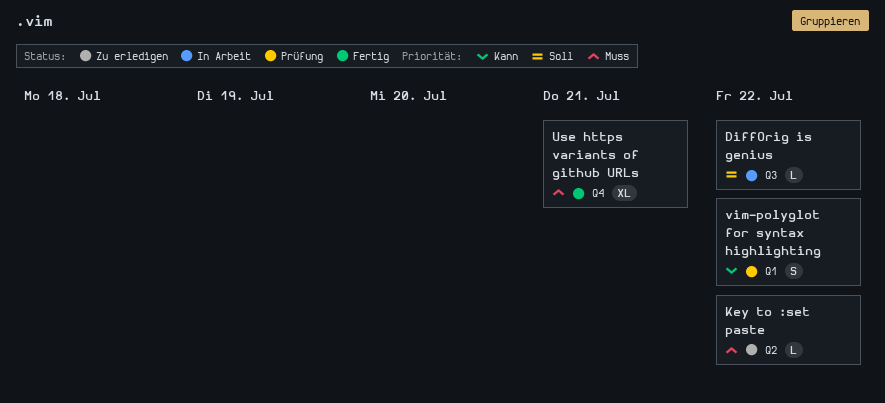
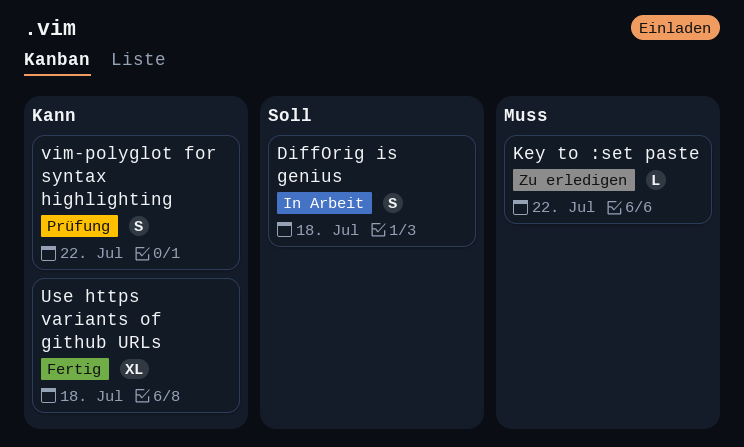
DiffOrig is genius, estimate: L -> S
DiffOrig is genius, due: Jul 22 -> Jul 18
Use https variants of github URLs, priority: Muss -> Kann
Use https variants of github URLs, due: Jul 21 -> Jul 18

